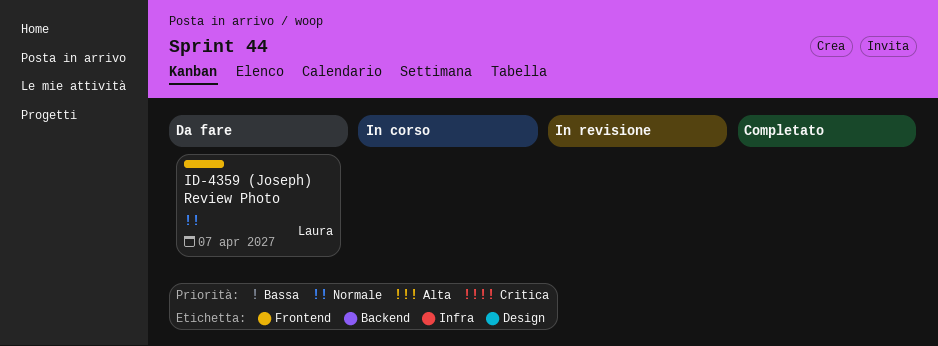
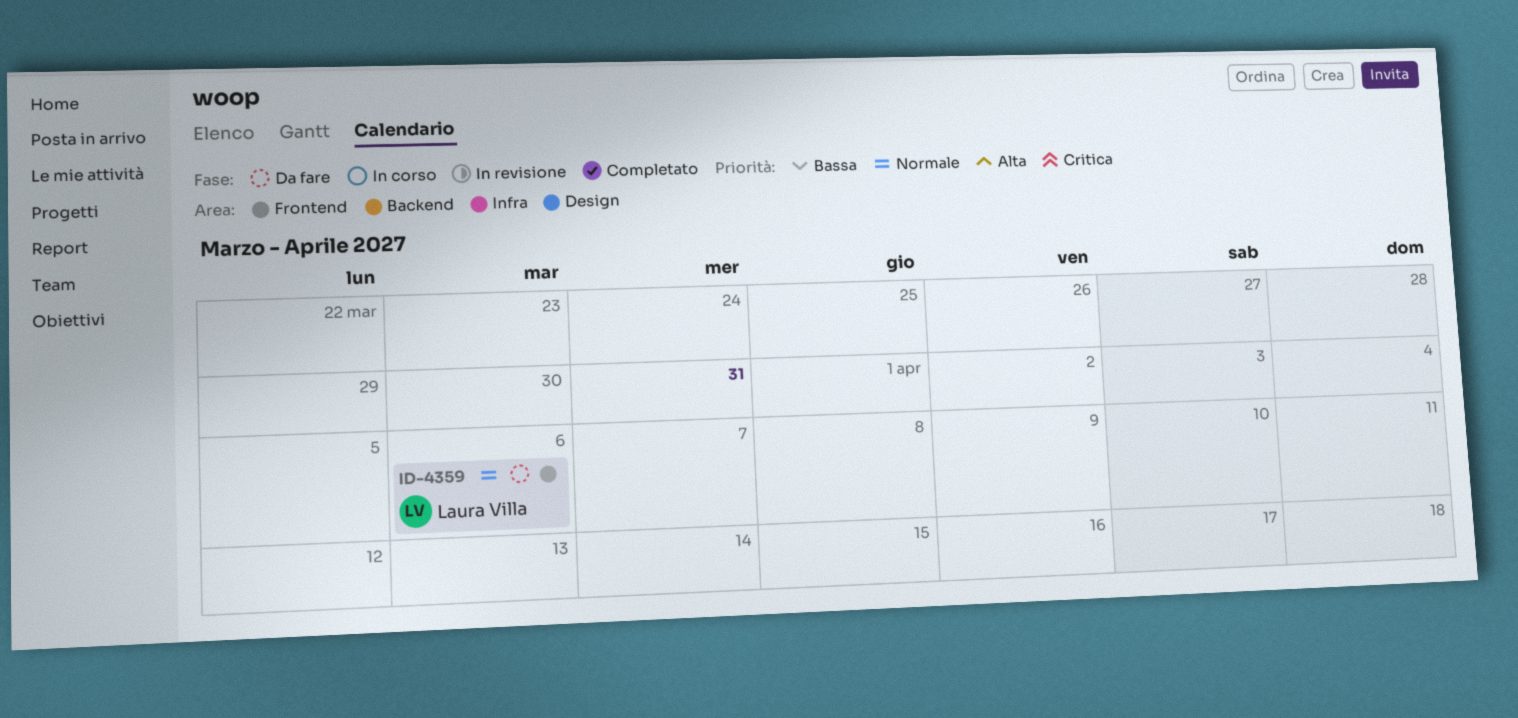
ID-4359, due: Apr 7 -> Apr 6

